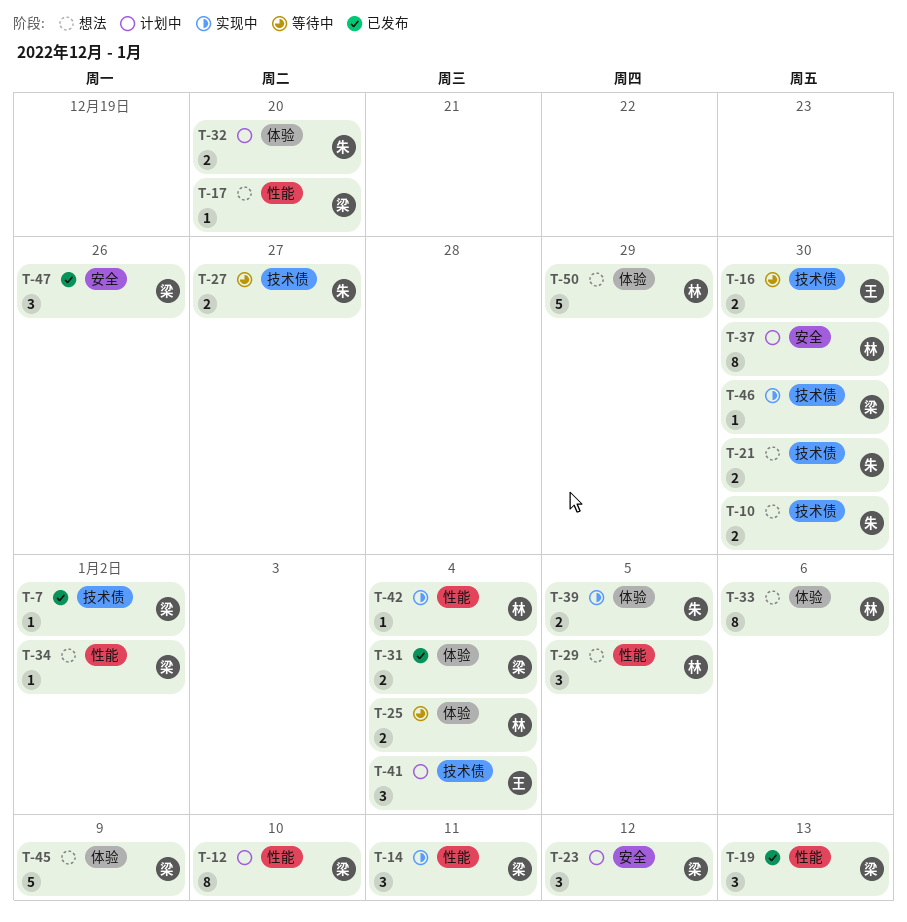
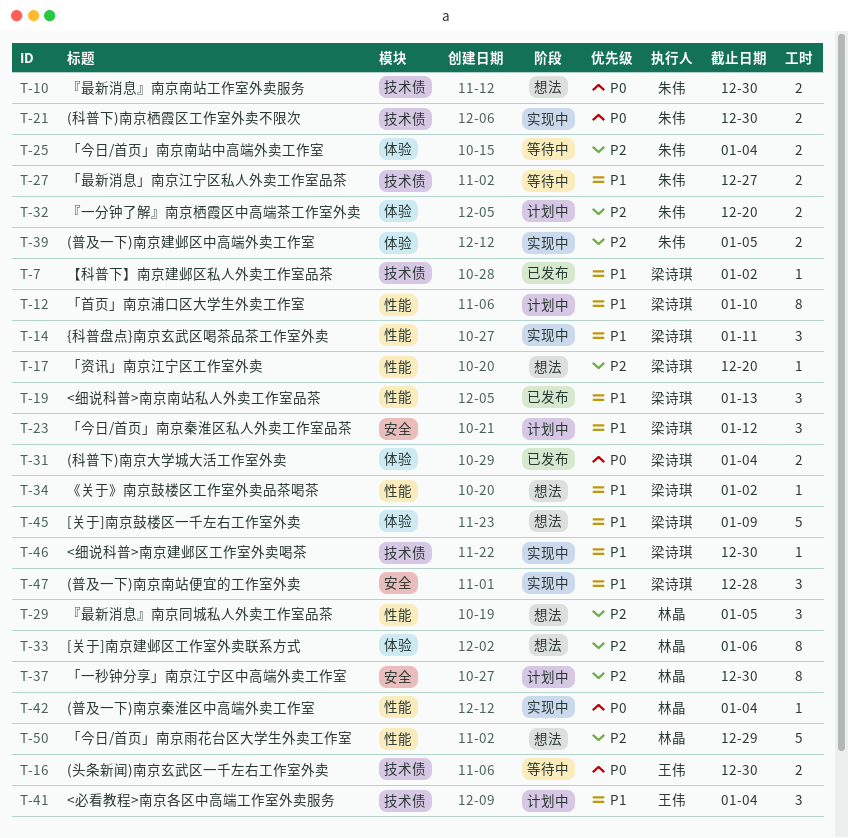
T-21, status: 想法 -> 实现中
T-25, owner: 林晶 -> 朱伟
T-47, status: 已发布 -> 实现中
T-47, due: Dec 26 -> Dec 28
T-50, label: 体验 -> 性能

